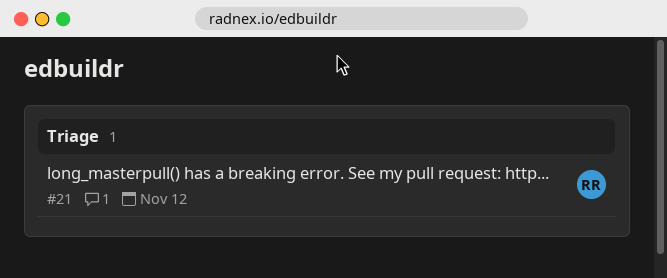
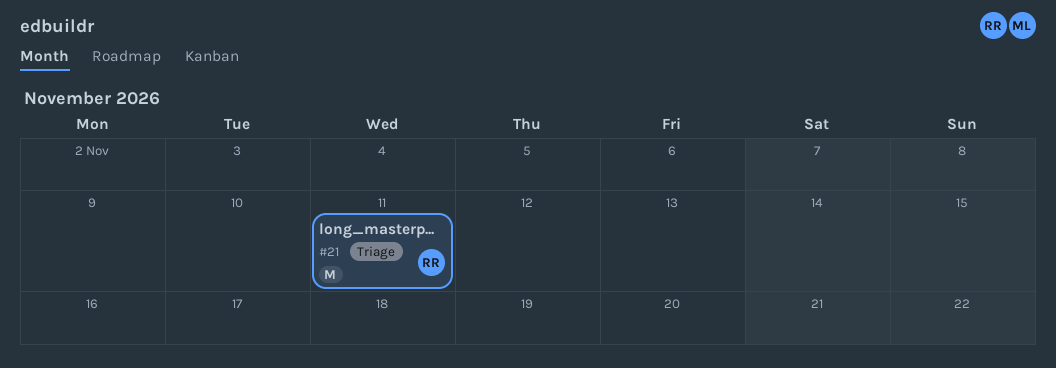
#21, due: Nov 12 -> Nov 11

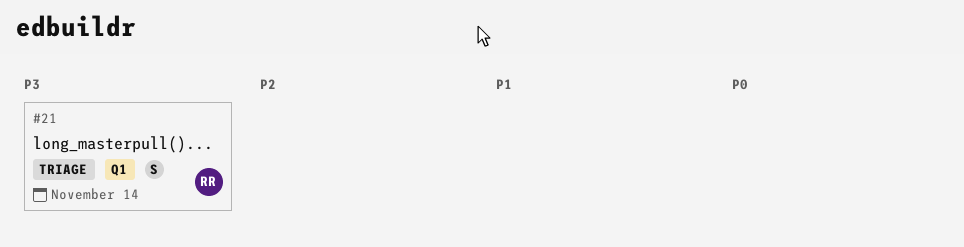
#21, estimate: M -> S
#21, due: Nov 11 -> Nov 14

